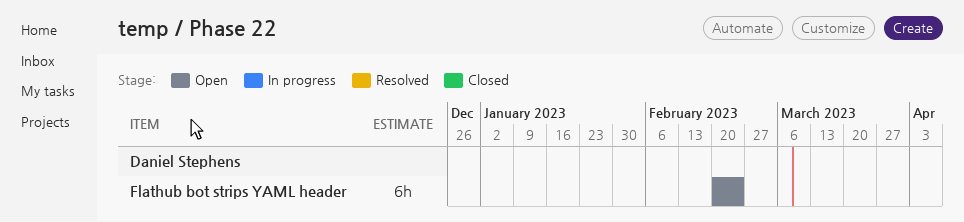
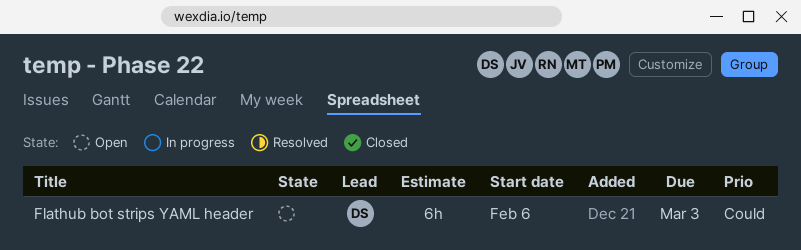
Flathub bot strips YAML header, start: Feb 20 -> Feb 6
Flathub bot strips YAML header, due: Feb 24 -> Mar 3

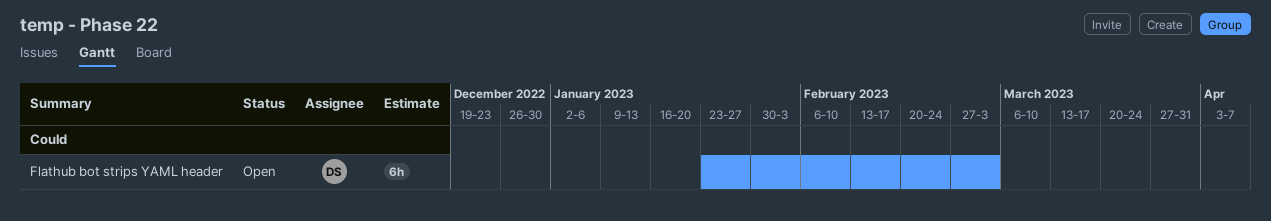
Flathub bot strips YAML header, start: Feb 6 -> Jan 23

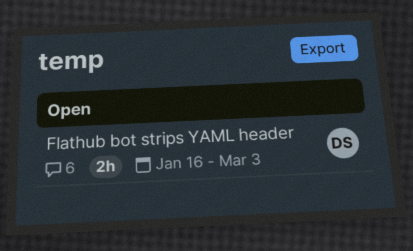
Flathub bot strips YAML header, estimate: 6h -> 2h
Flathub bot strips YAML header, start: Jan 23 -> Jan 16

